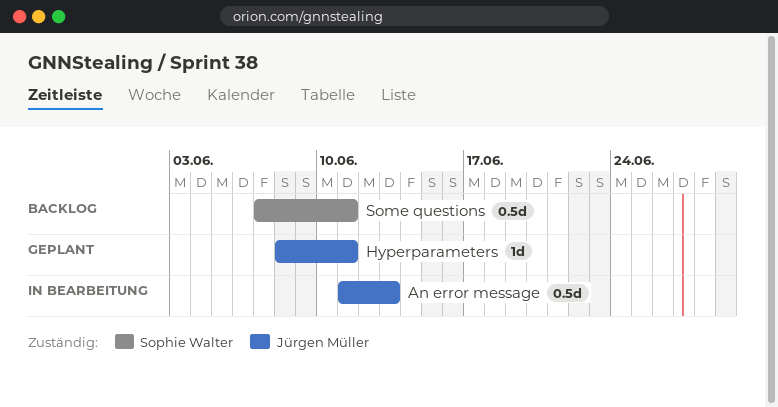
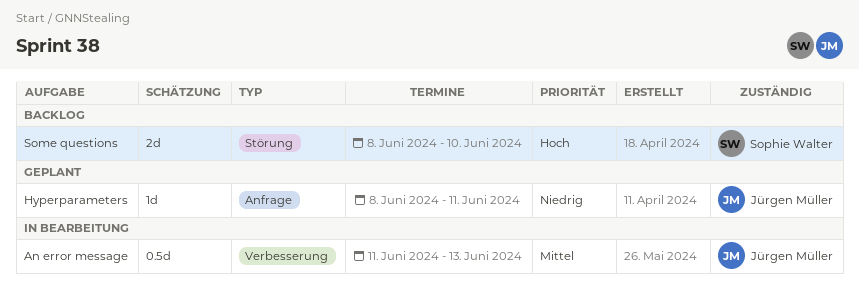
Some questions, estimate: 0.5d -> 2d
Some questions, start: Jun 7 -> Jun 8
Some questions, due: Jun 11 -> Jun 10

